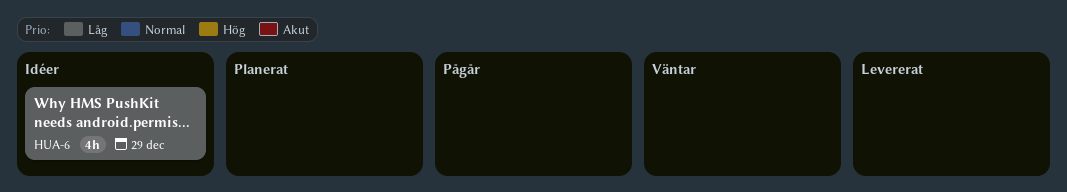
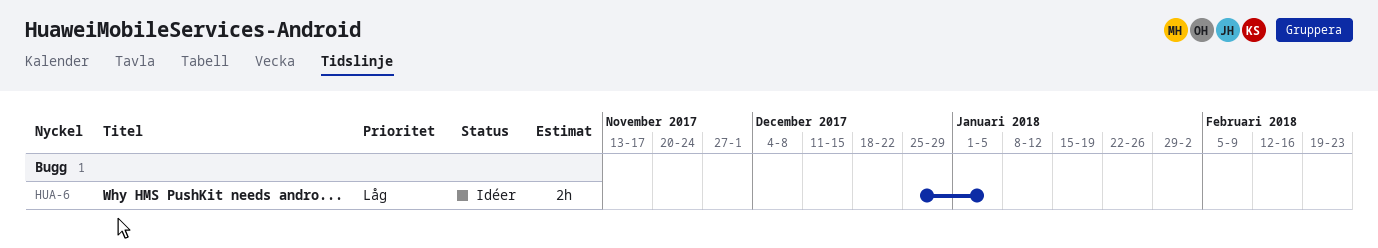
HUA-6, estimate: 4h -> 2h
HUA-6, due: Dec 29 -> Jan 5

